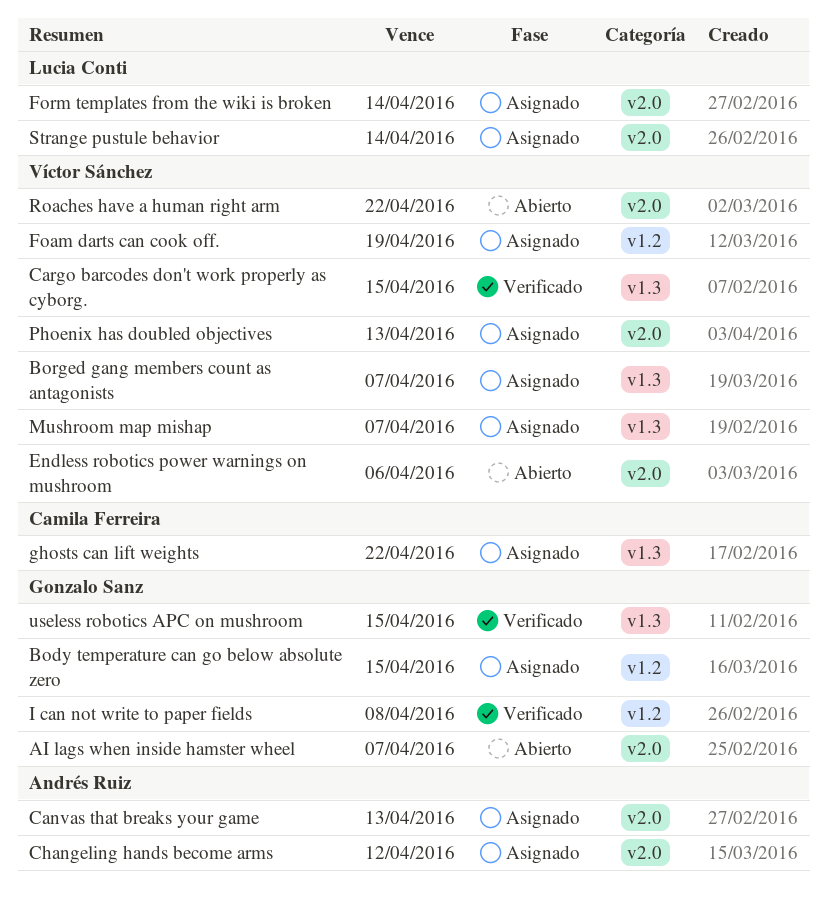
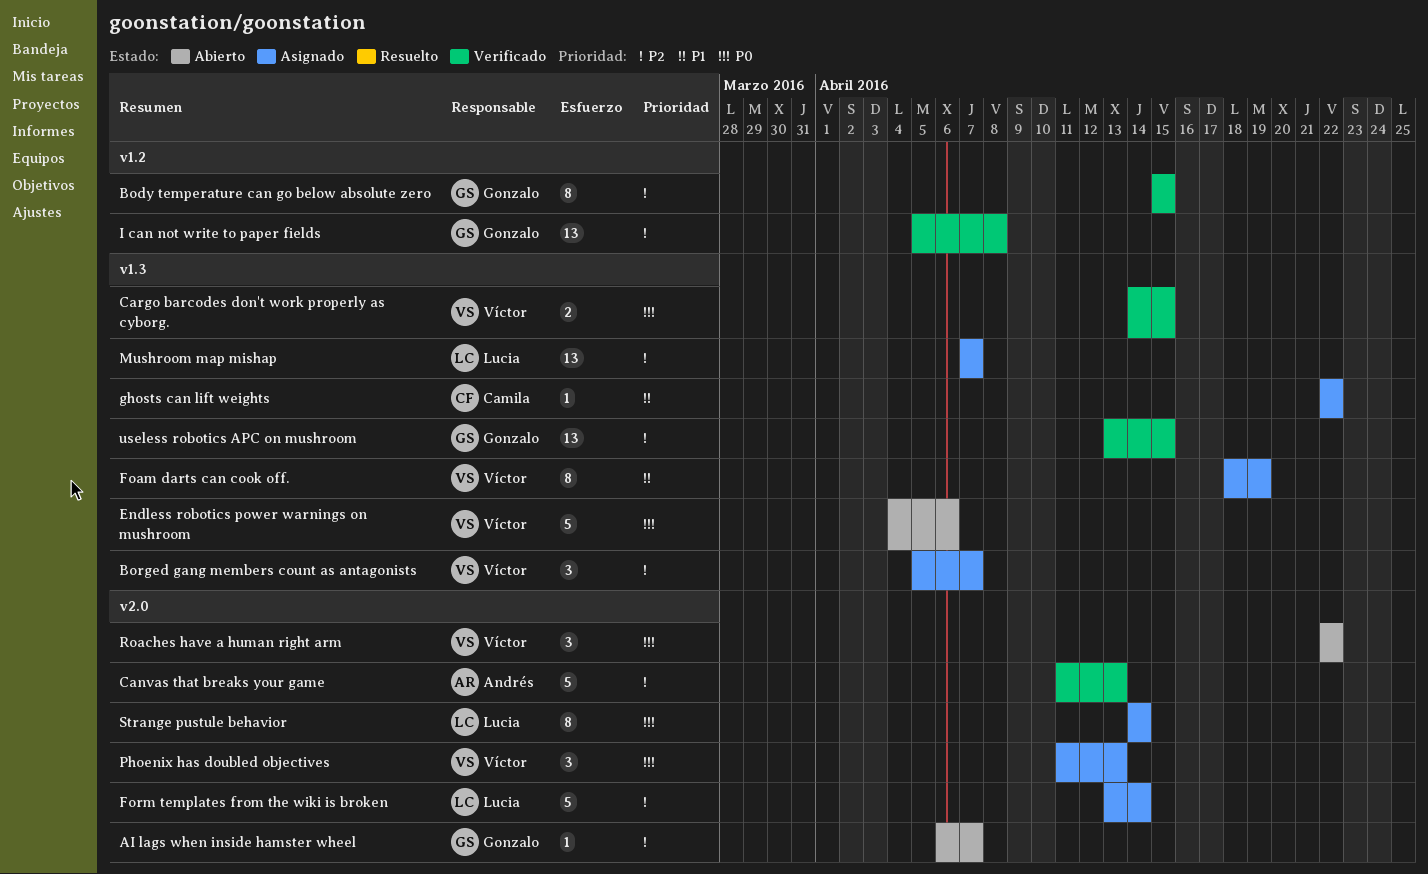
Body temperature can go below absolute zero, status: Asignado -> Verificado
Canvas that breaks your game, status: Asignado -> Verificado
Changeling hands become arms: present -> none
Endless robotics power warnings on mushroom, label: v2.0 -> v1.3
Foam darts can cook off., label: v1.2 -> v1.3
Mushroom map mishap, owner: Víctor Sánchez -> Lucia Conti

